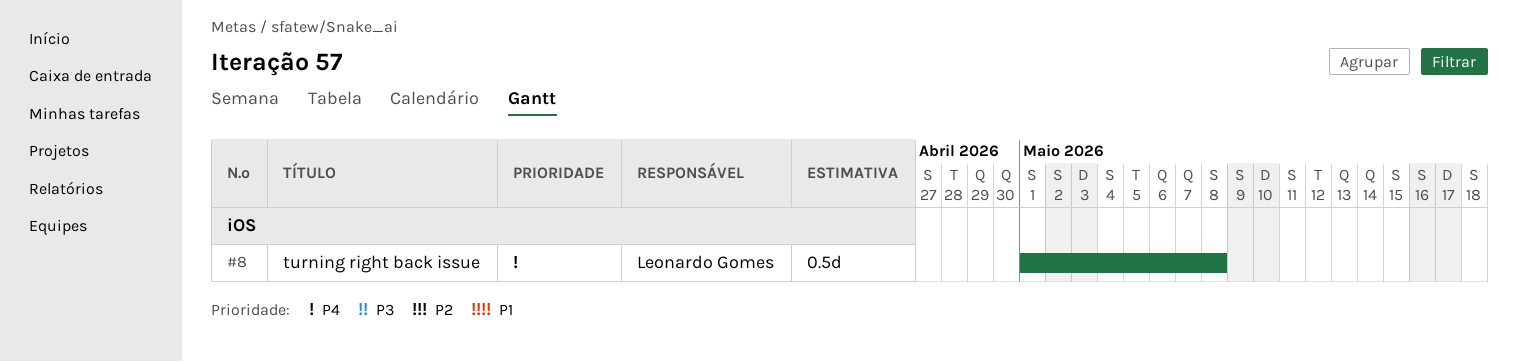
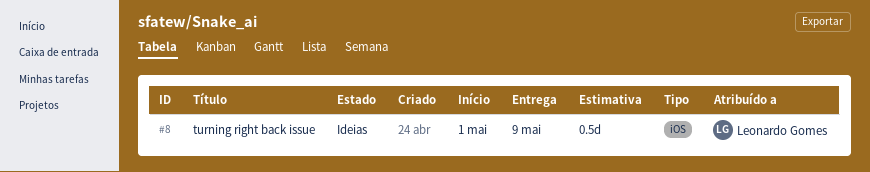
#8, due: May 8 -> May 9

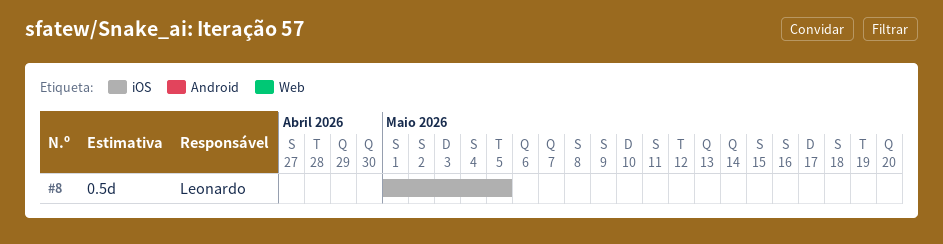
#8, due: May 9 -> May 5

